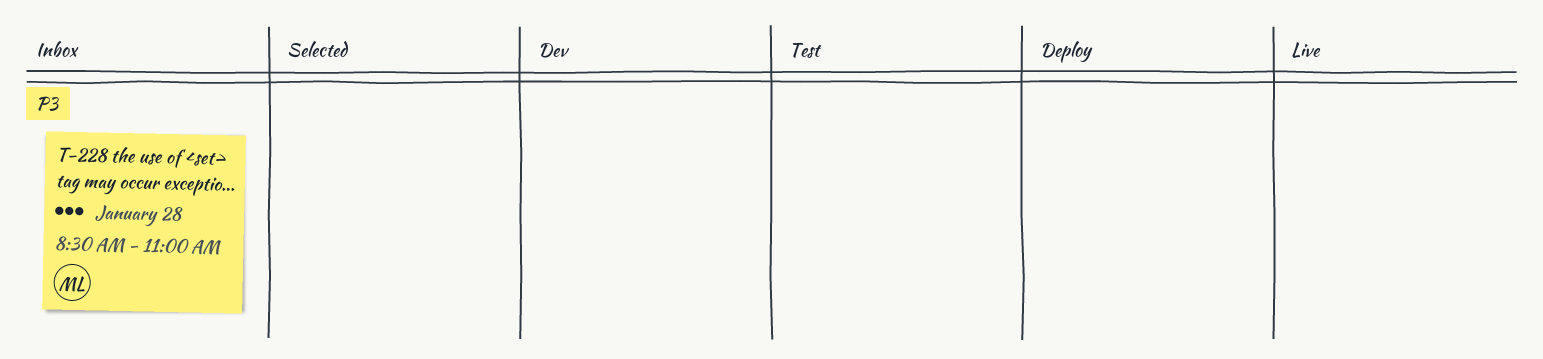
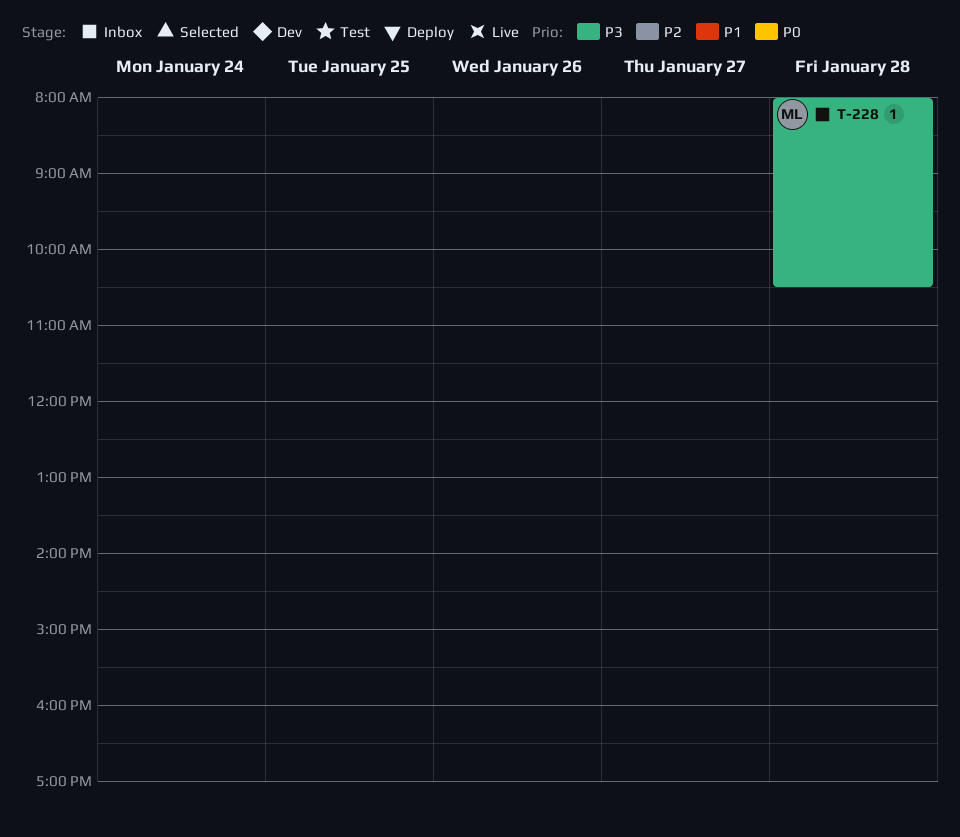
T-228, estimate: 3 -> 1
T-228, begins: 08:30 -> 08:00
T-228, ends: 11:00 -> 10:30

